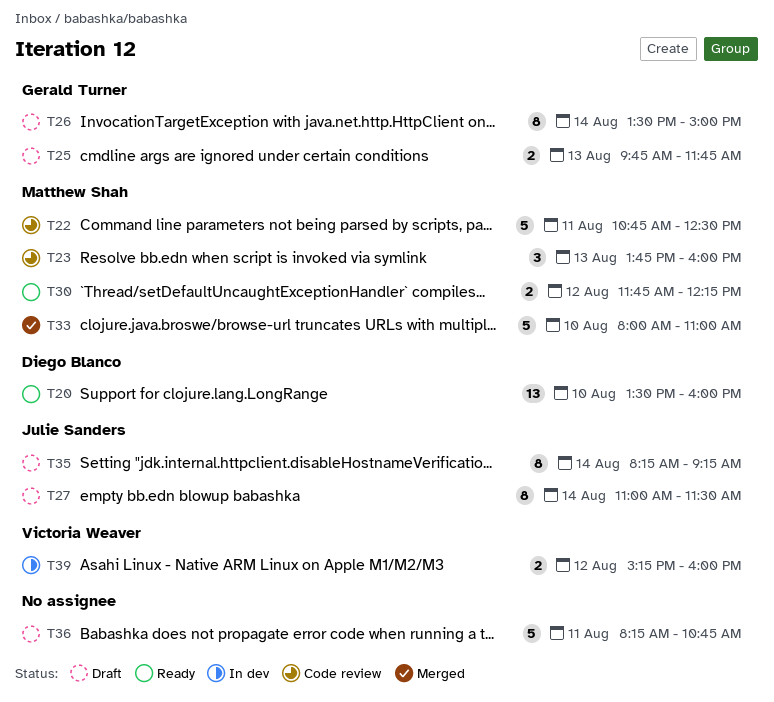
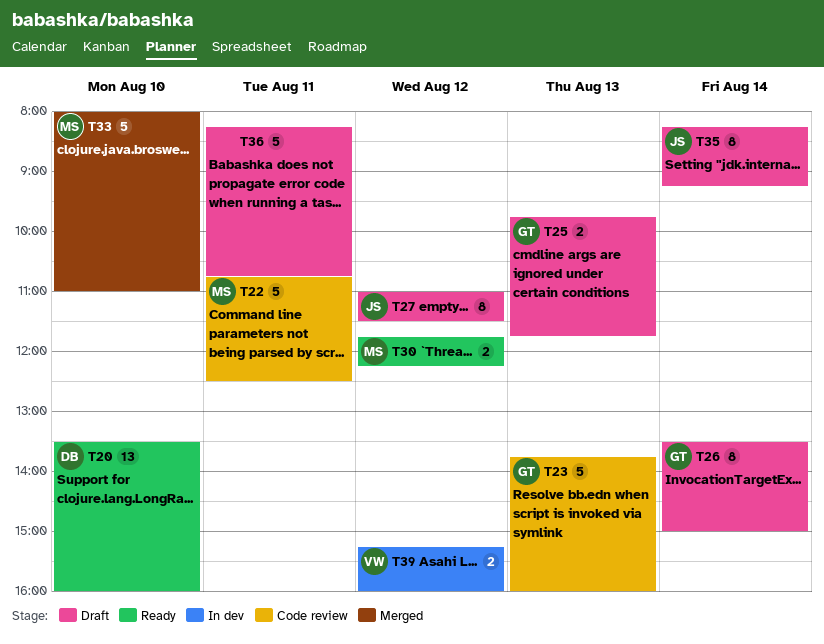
T23, owner: Matthew Shah -> Gerald Turner
T23, estimate: 3 -> 5
T27, day: Aug 14 -> Aug 12

